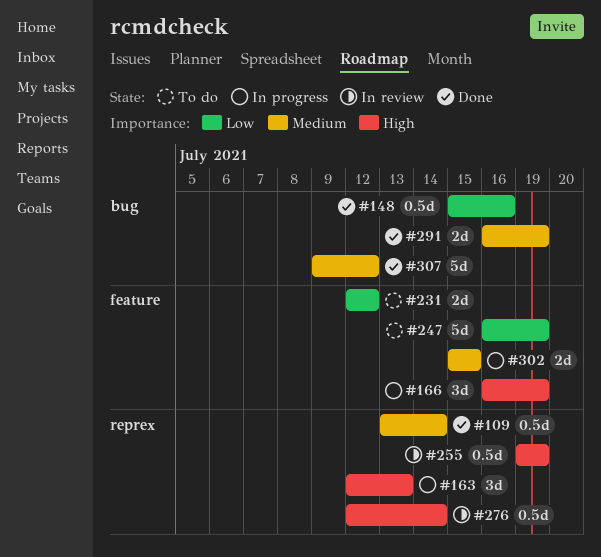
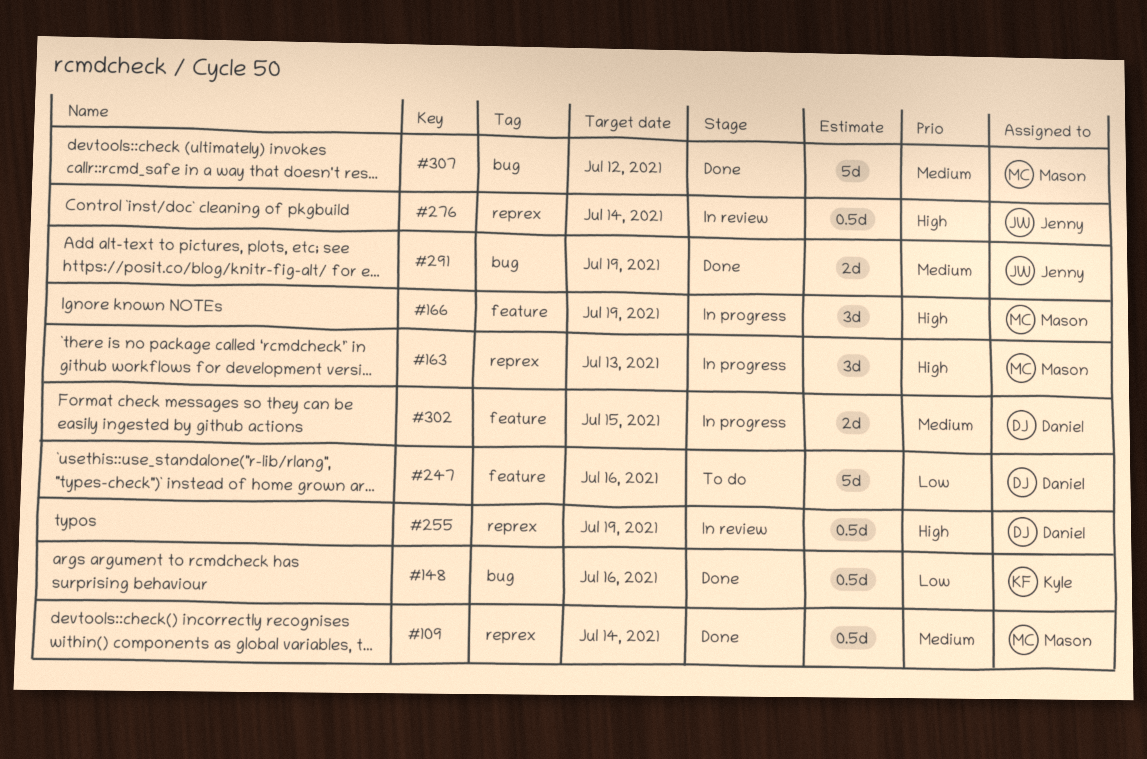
#231: present -> none
#247, due: Jul 19 -> Jul 16

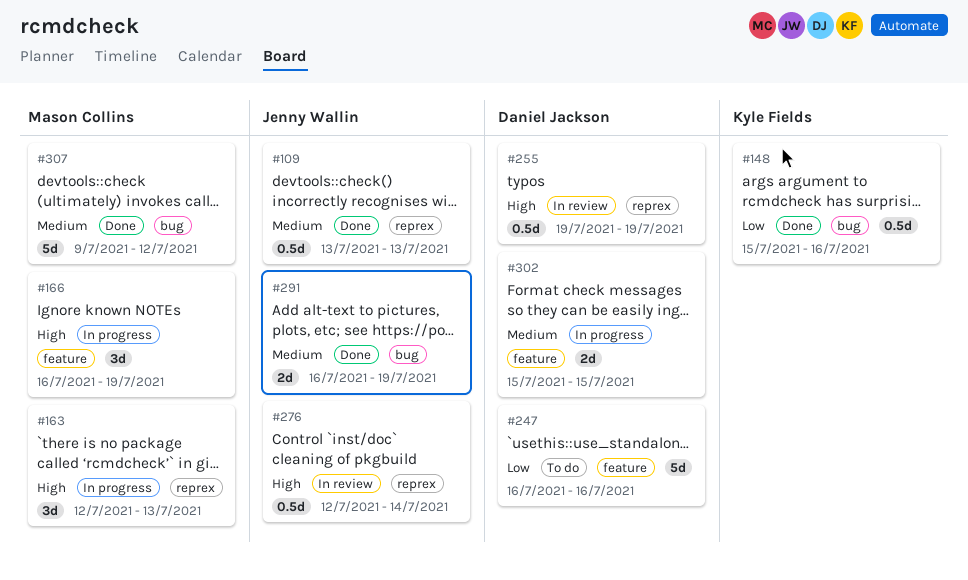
#109, owner: Mason Collins -> Jenny Wallin
#109, due: Jul 14 -> Jul 13

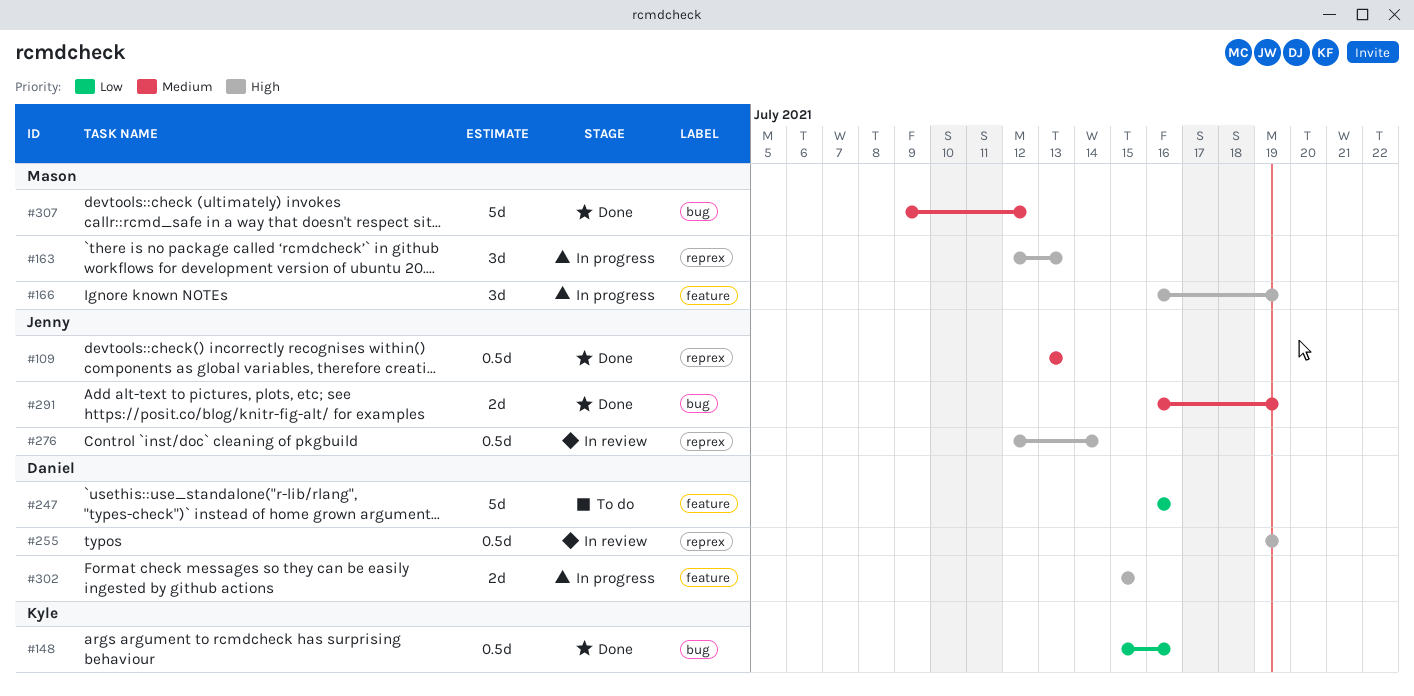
#302, priority: Medium -> High

